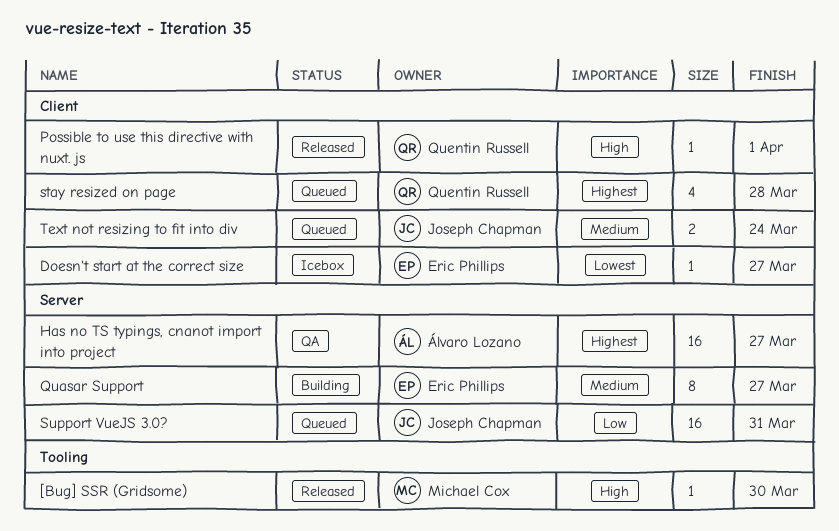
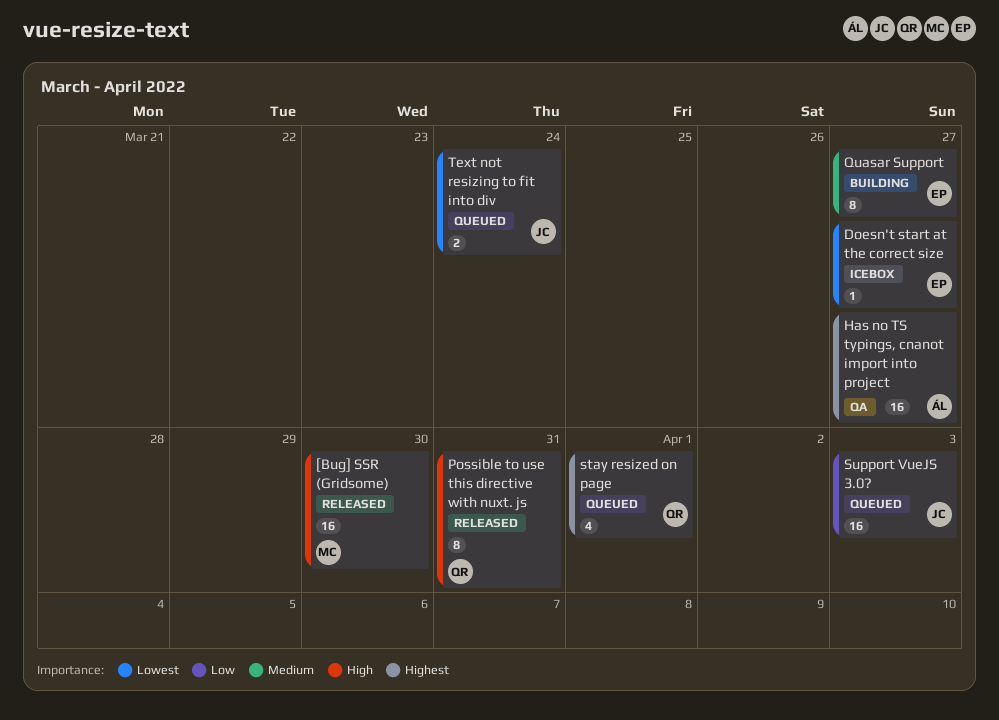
[Bug] SSR (Gridsome), estimate: 1 -> 16
Possible to use this directive with nuxt. js, estimate: 1 -> 8
Possible to use this directive with nuxt. js, due: Apr 1 -> Mar 31
stay resized on page, due: Mar 28 -> Apr 1
Support VueJS 3.0?, due: Mar 31 -> Apr 3
Text not resizing to fit into div, priority: Medium -> Lowest

